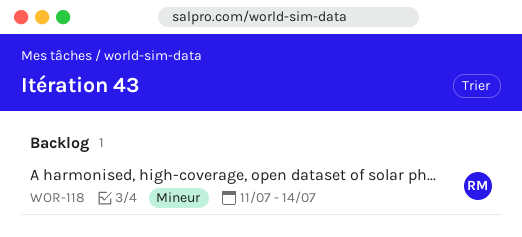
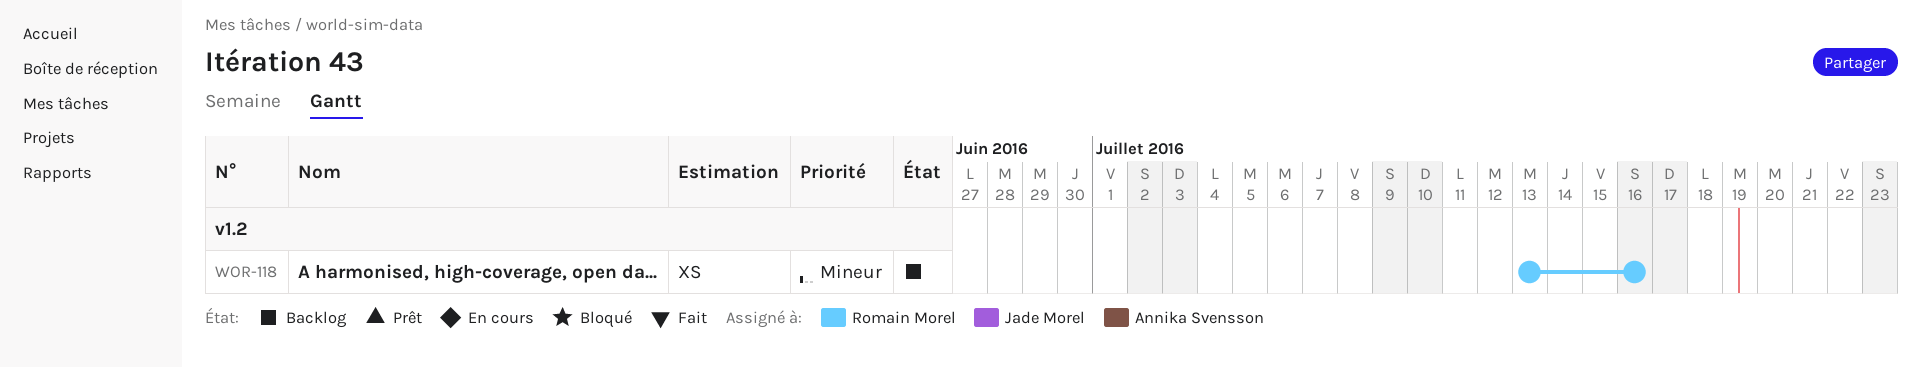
WOR-118, start: Jul 11 -> Jul 13
WOR-118, due: Jul 14 -> Jul 16

